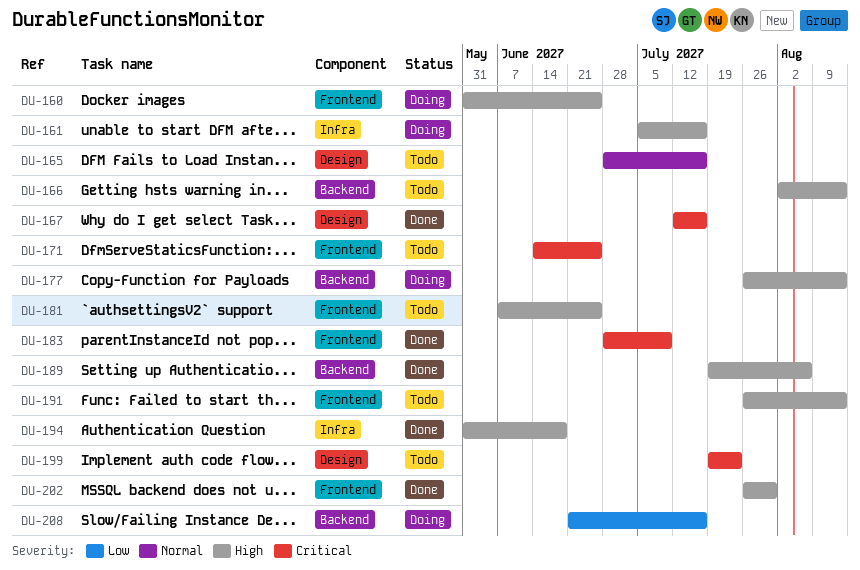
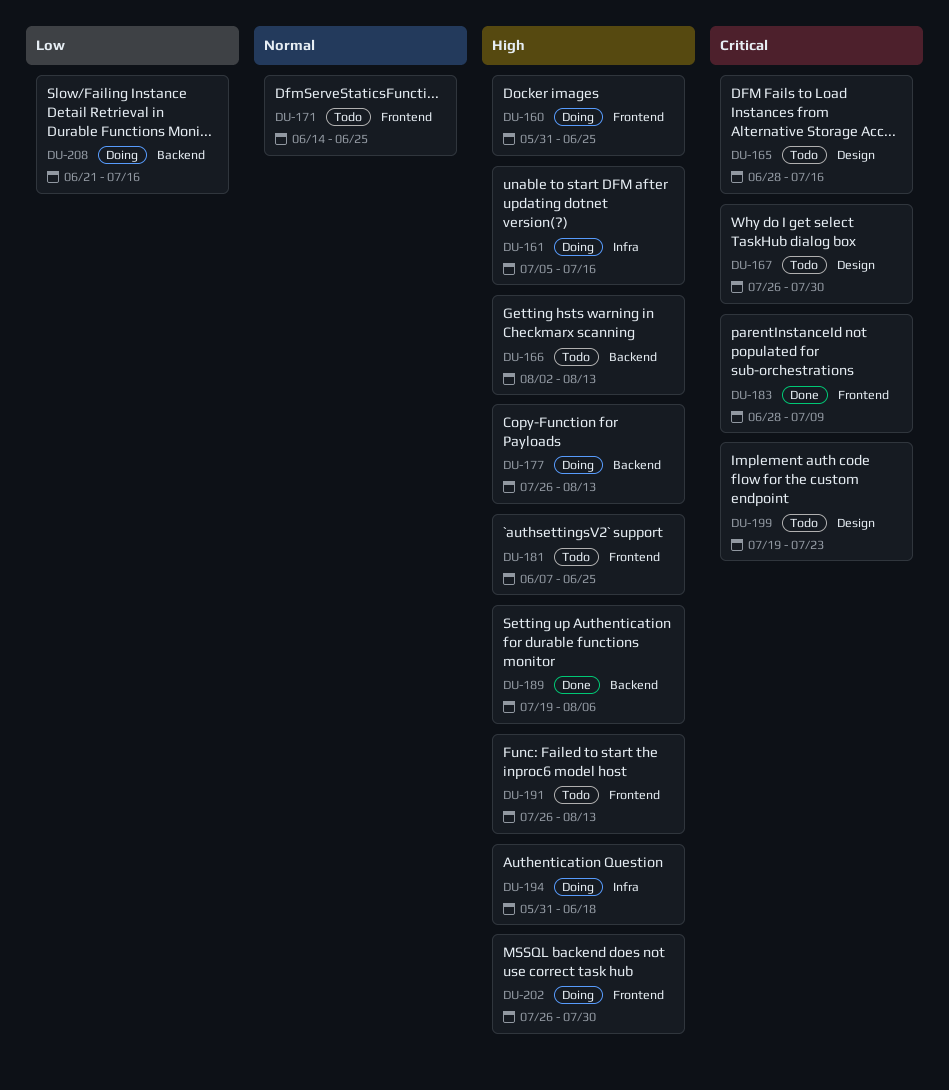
DU-165, priority: Normal -> Critical
DU-167, status: Done -> Todo
DU-167, start: Jul 12 -> Jul 26
DU-167, due: Jul 16 -> Jul 30
DU-171, priority: Critical -> Normal
DU-194, status: Done -> Doing
DU-202, status: Done -> Doing

